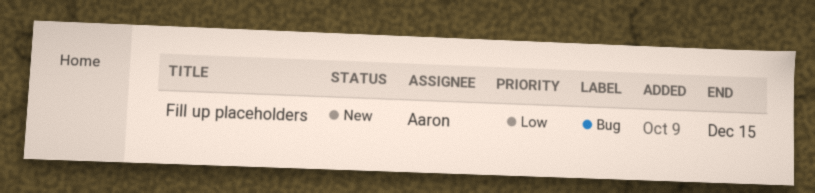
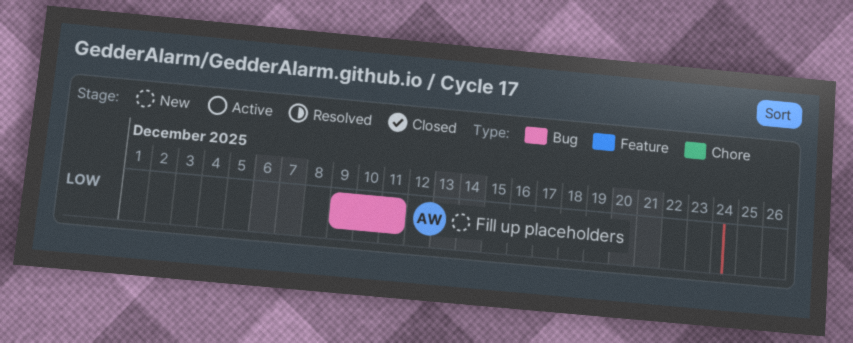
Fill up placeholders, due: Dec 15 -> Dec 11

